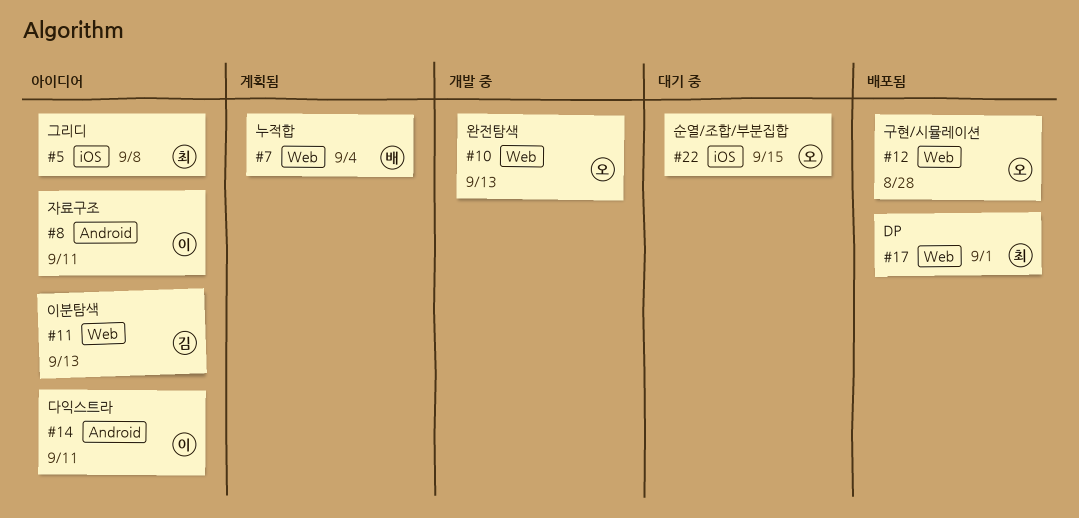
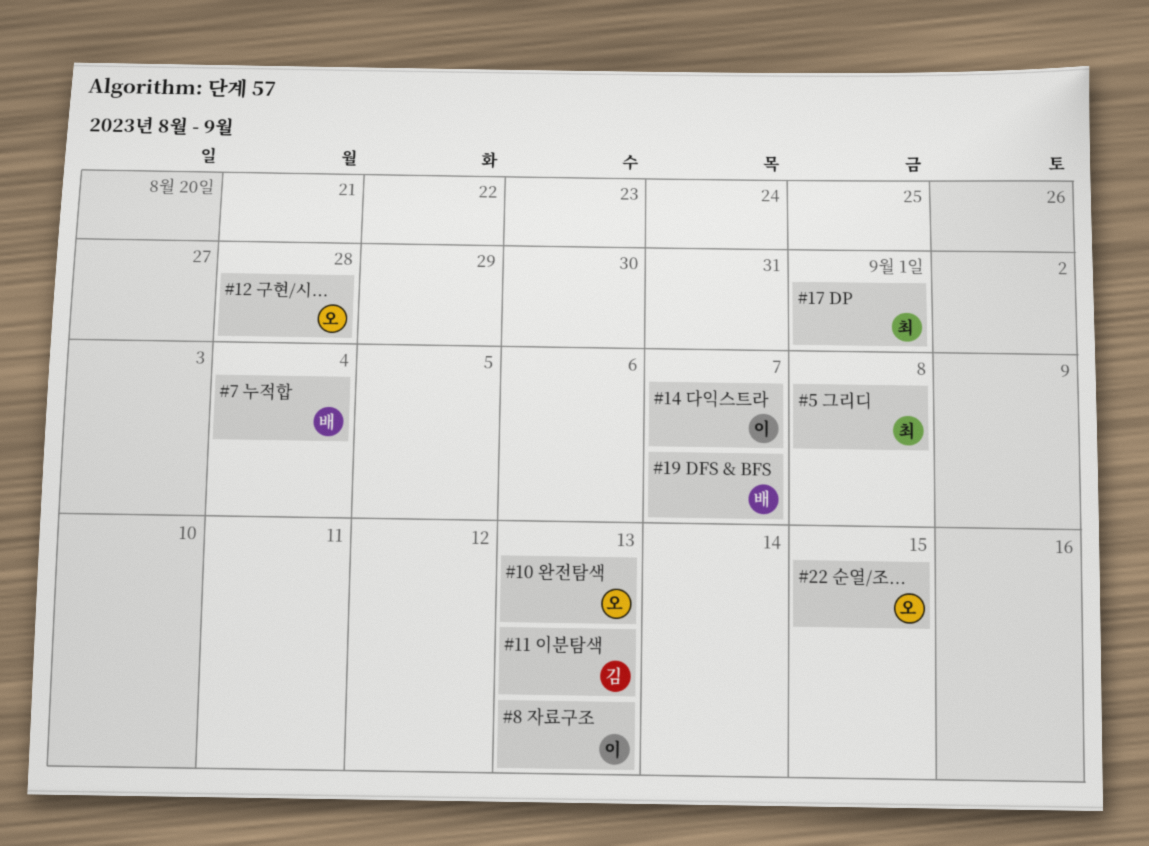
#8, due: Sep 11 -> Sep 13
#14, due: Sep 11 -> Sep 7
#19: none -> present

